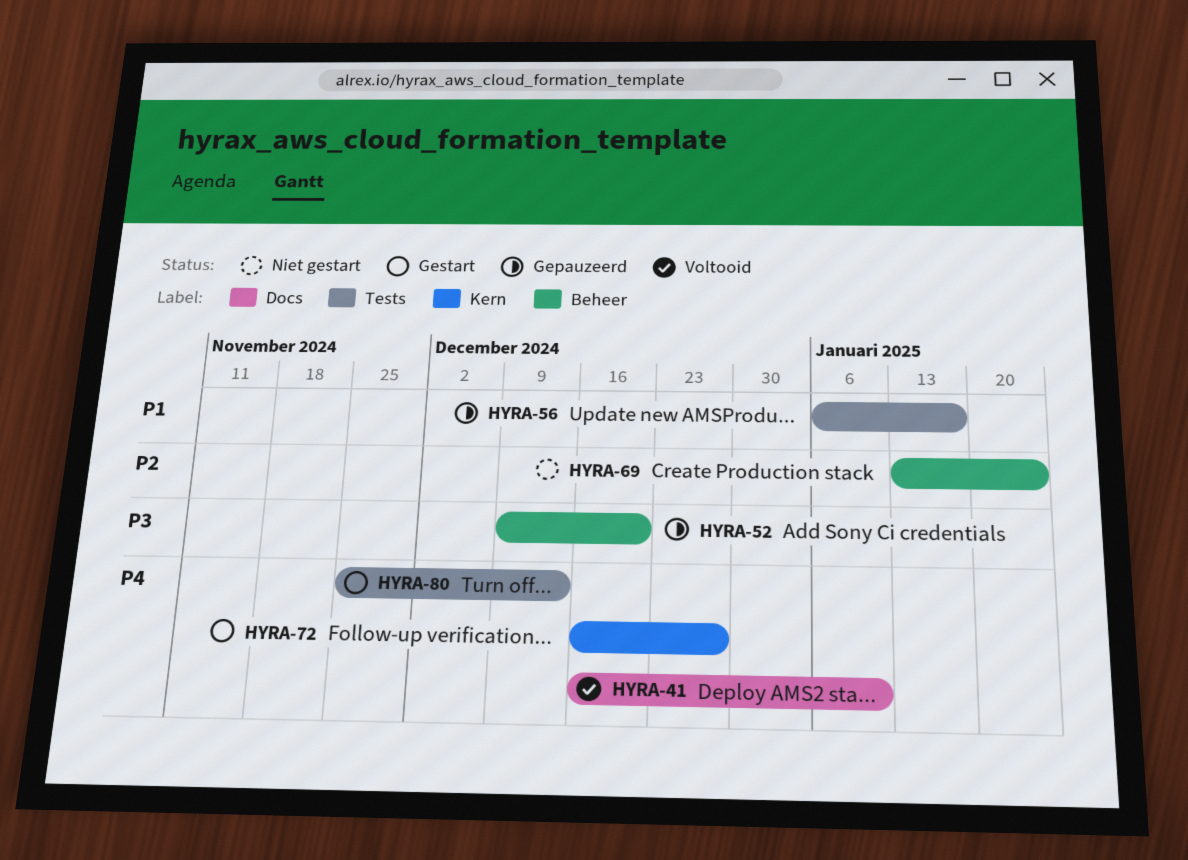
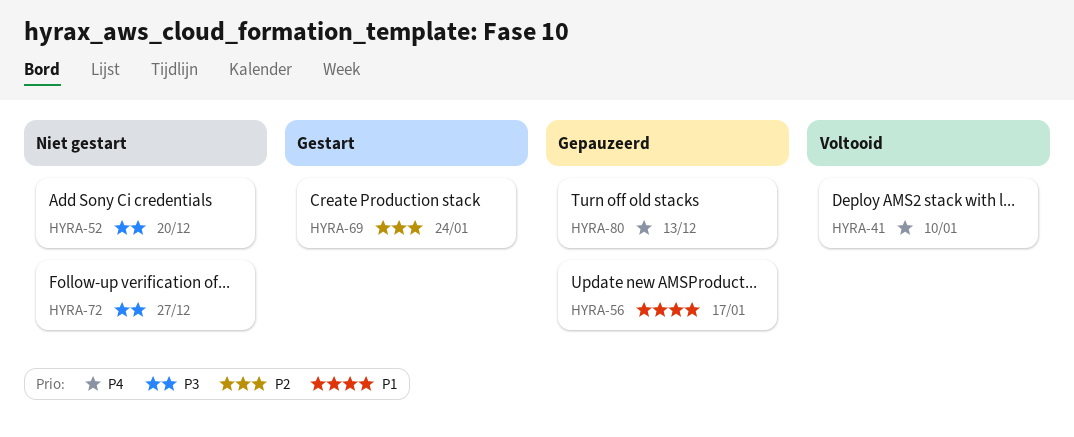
HYRA-52, status: Gepauzeerd -> Niet gestart
HYRA-69, status: Niet gestart -> Gestart
HYRA-72, status: Gestart -> Niet gestart
HYRA-72, priority: P4 -> P3
HYRA-80, status: Gestart -> Gepauzeerd

